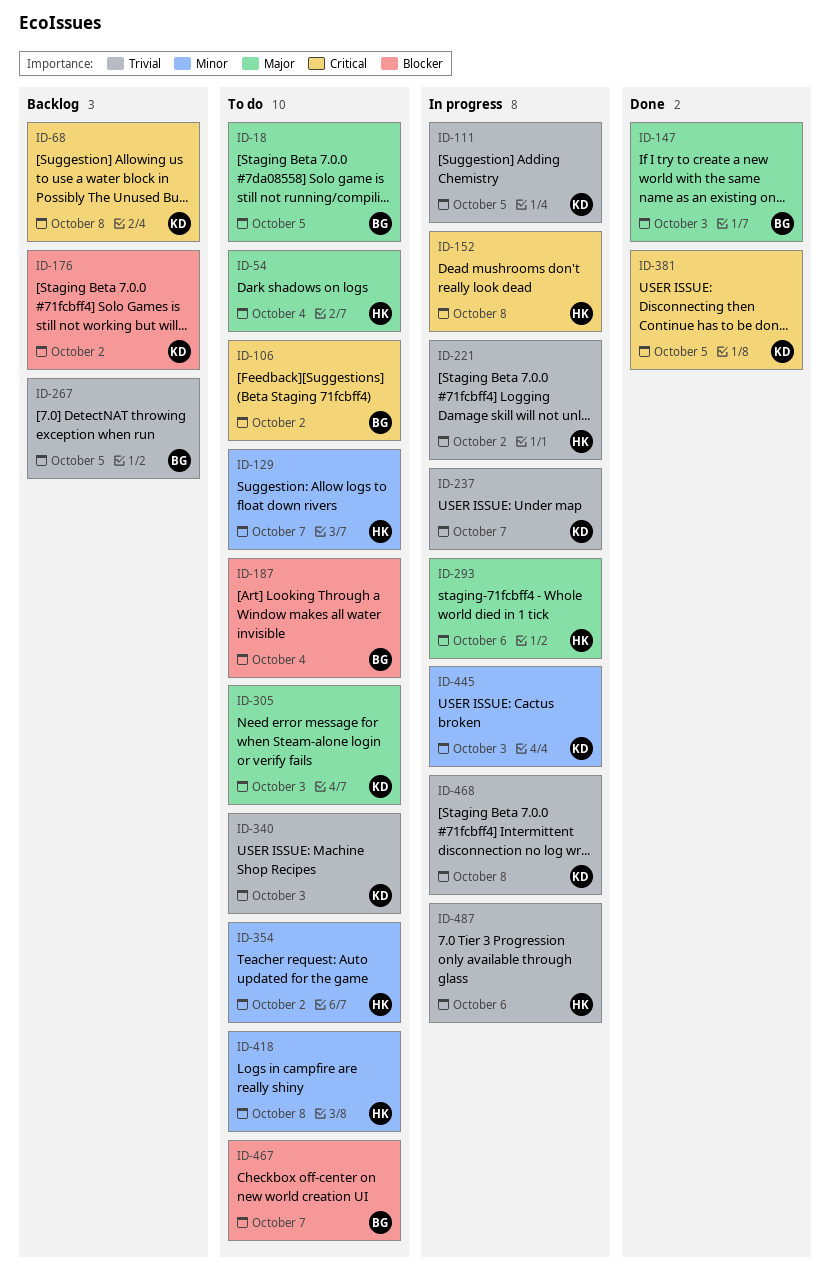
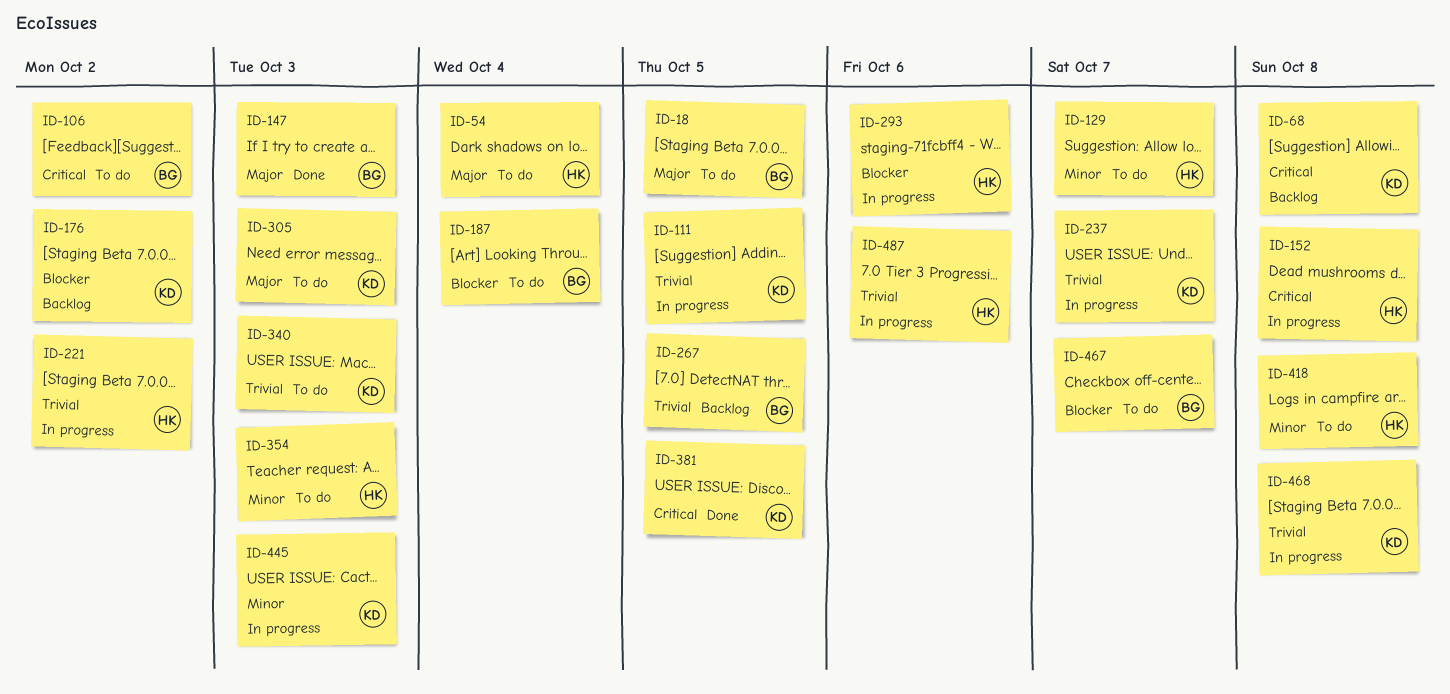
ID-293, priority: Major -> Blocker
ID-354, due: Oct 2 -> Oct 3

